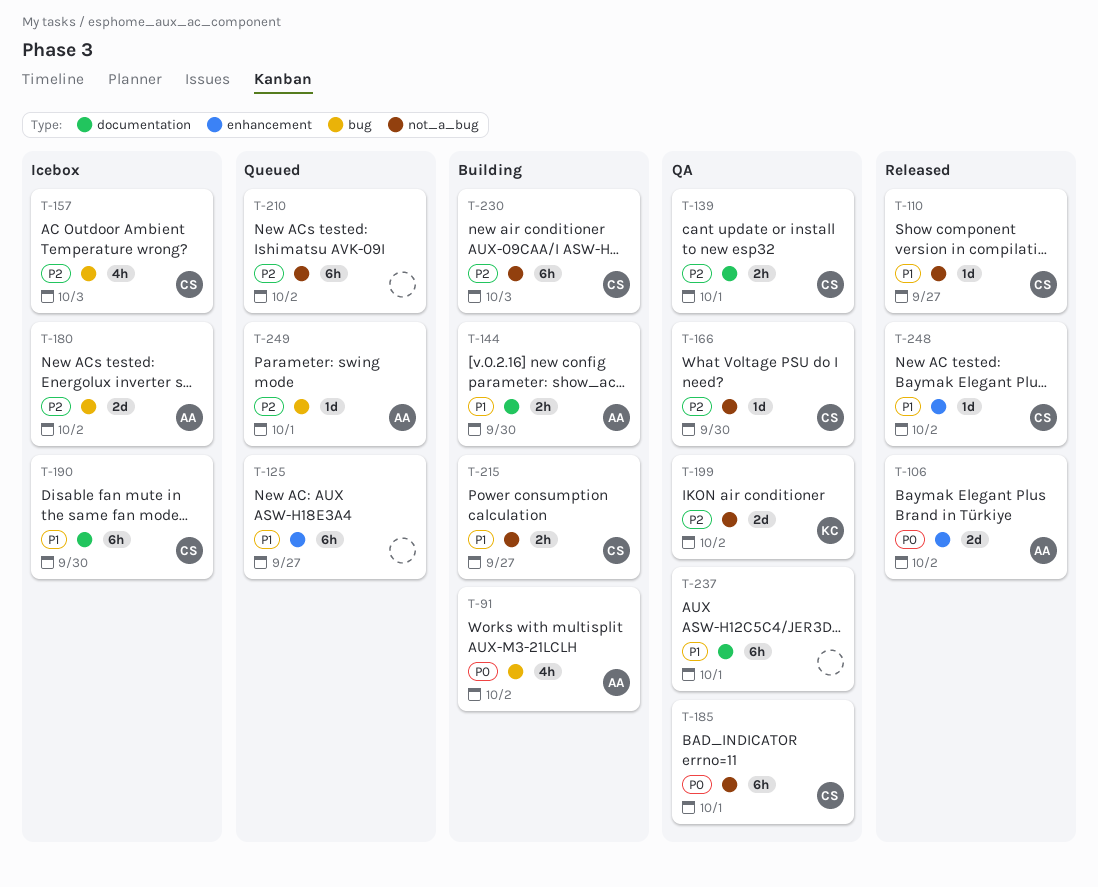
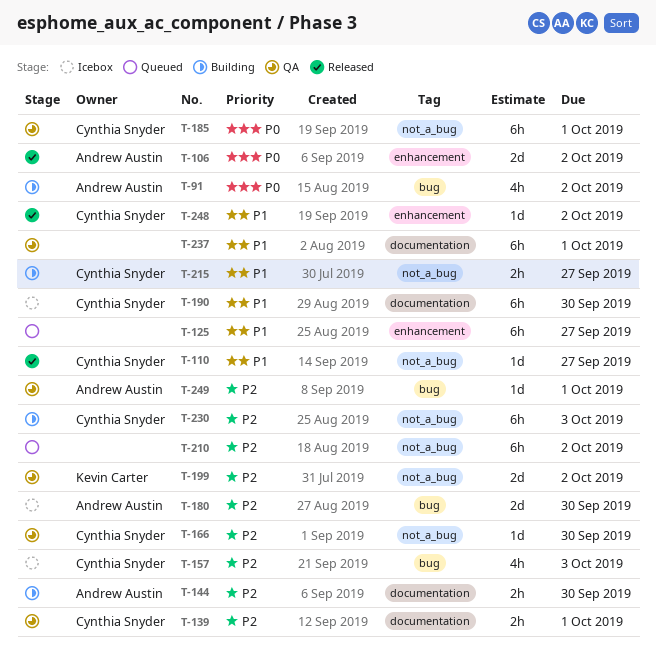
T-144, priority: P1 -> P2
T-180, due: Oct 2 -> Sep 30
T-249, status: Queued -> QA

